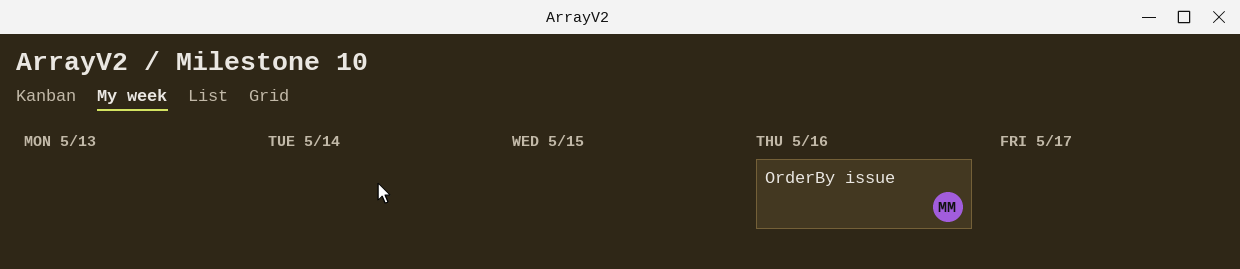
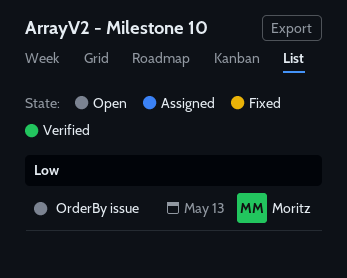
OrderBy issue, due: May 16 -> May 13

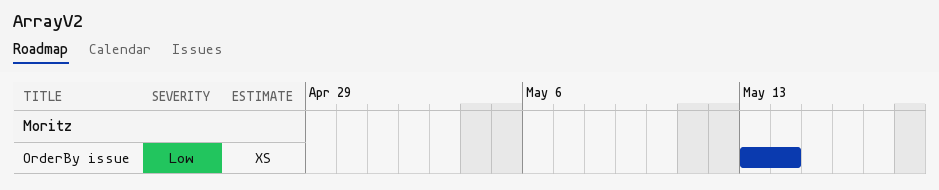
OrderBy issue, due: May 13 -> May 14

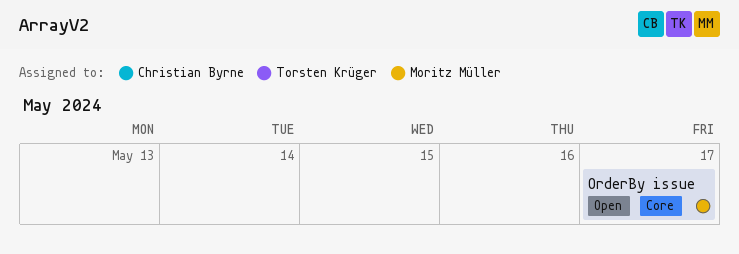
OrderBy issue, due: May 14 -> May 17

